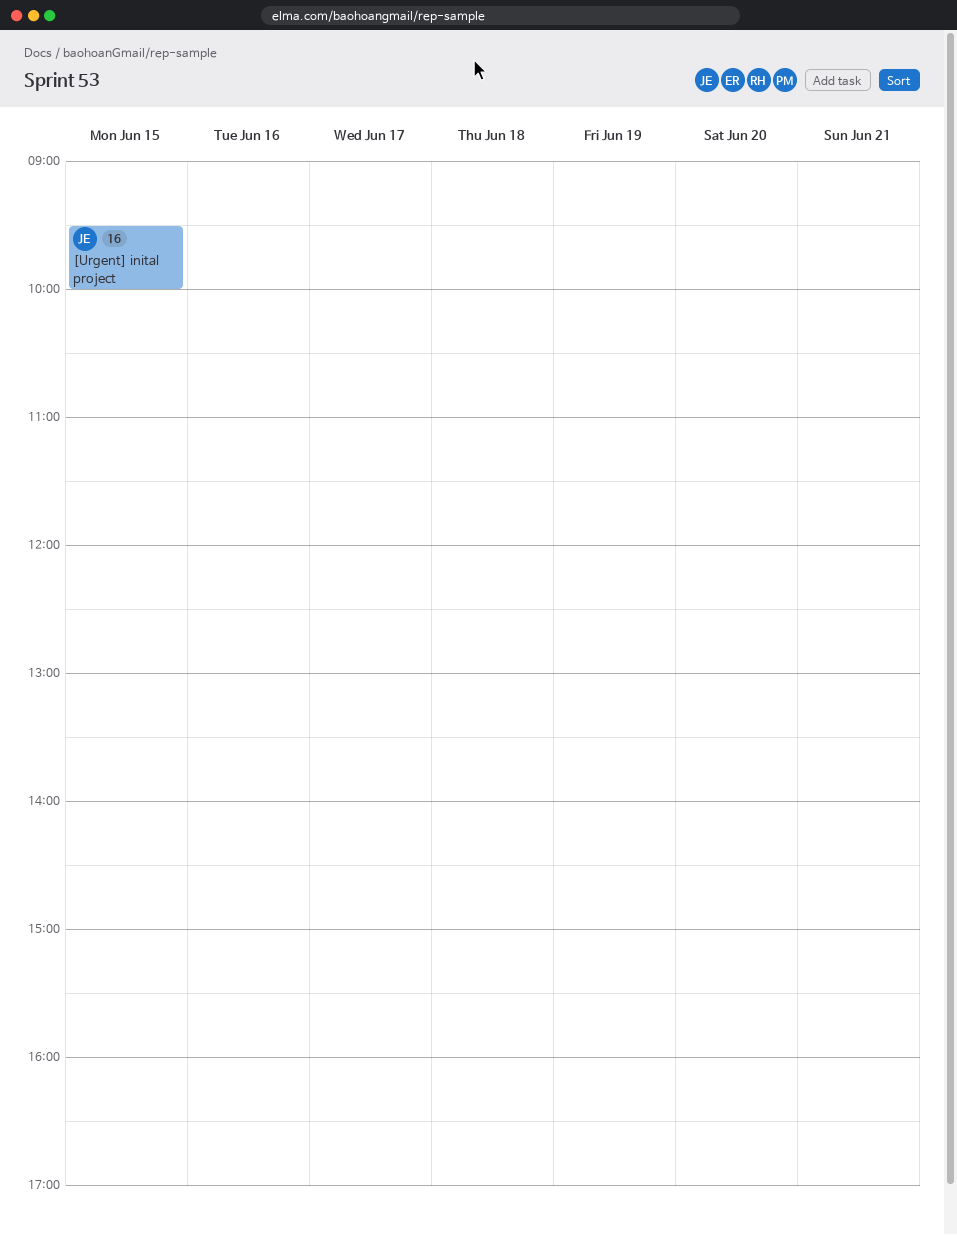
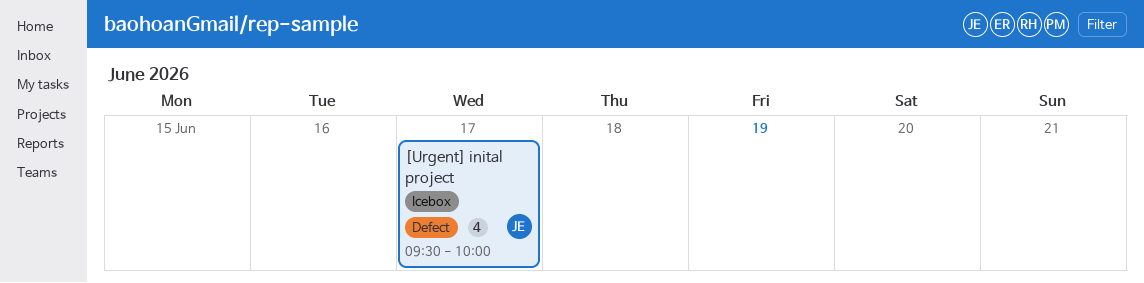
[Urgent] inital project, estimate: 16 -> 4
[Urgent] inital project, day: Jun 15 -> Jun 17

